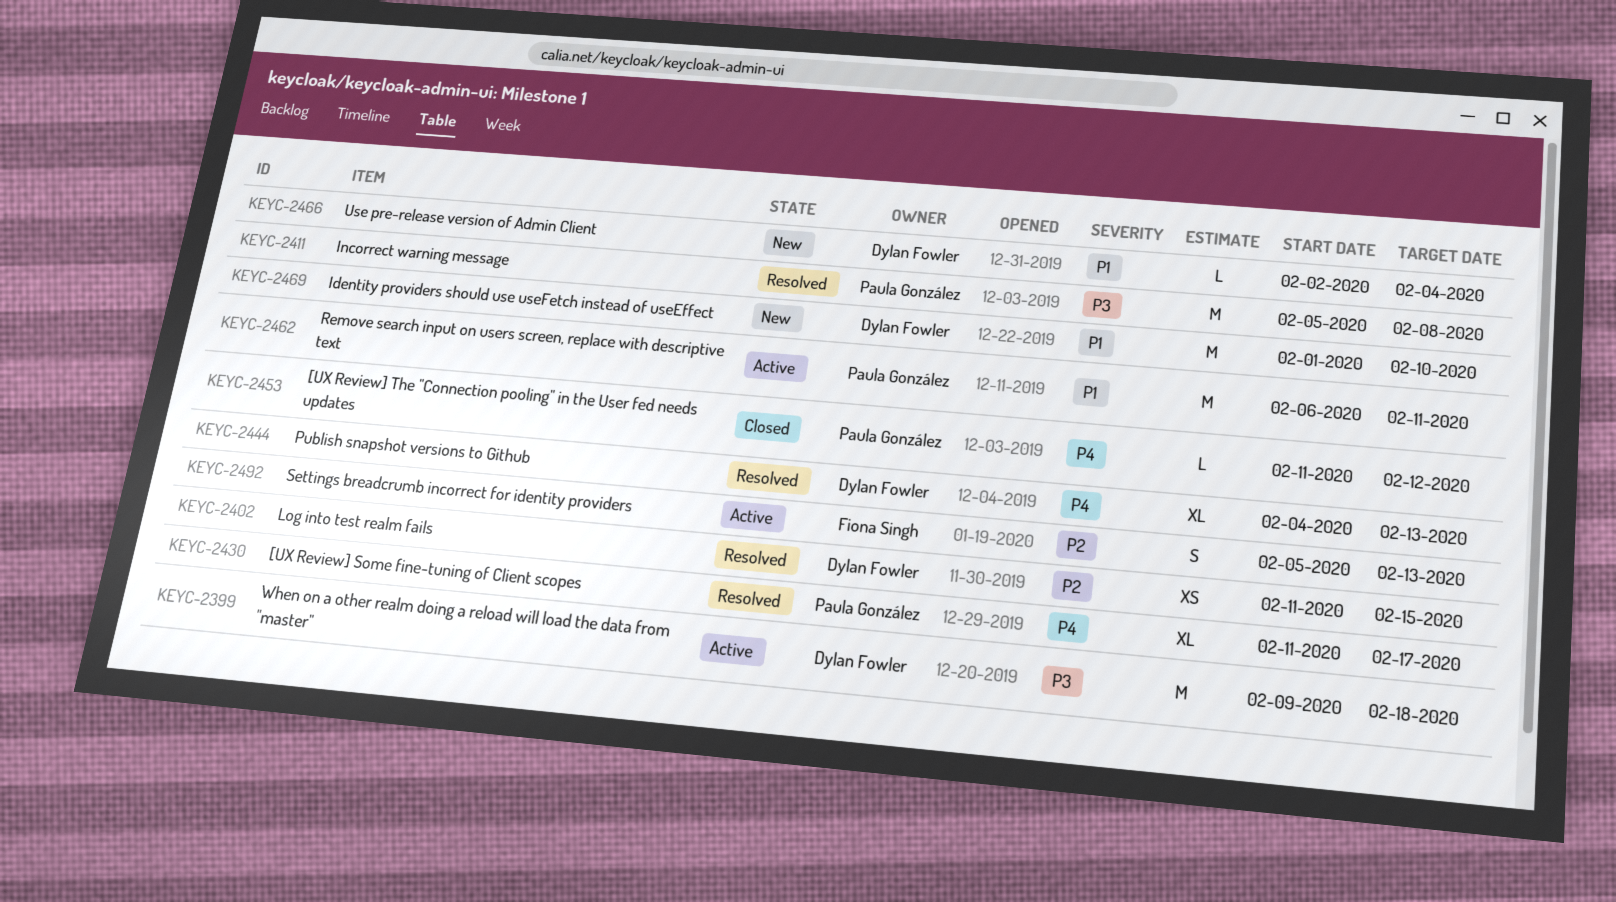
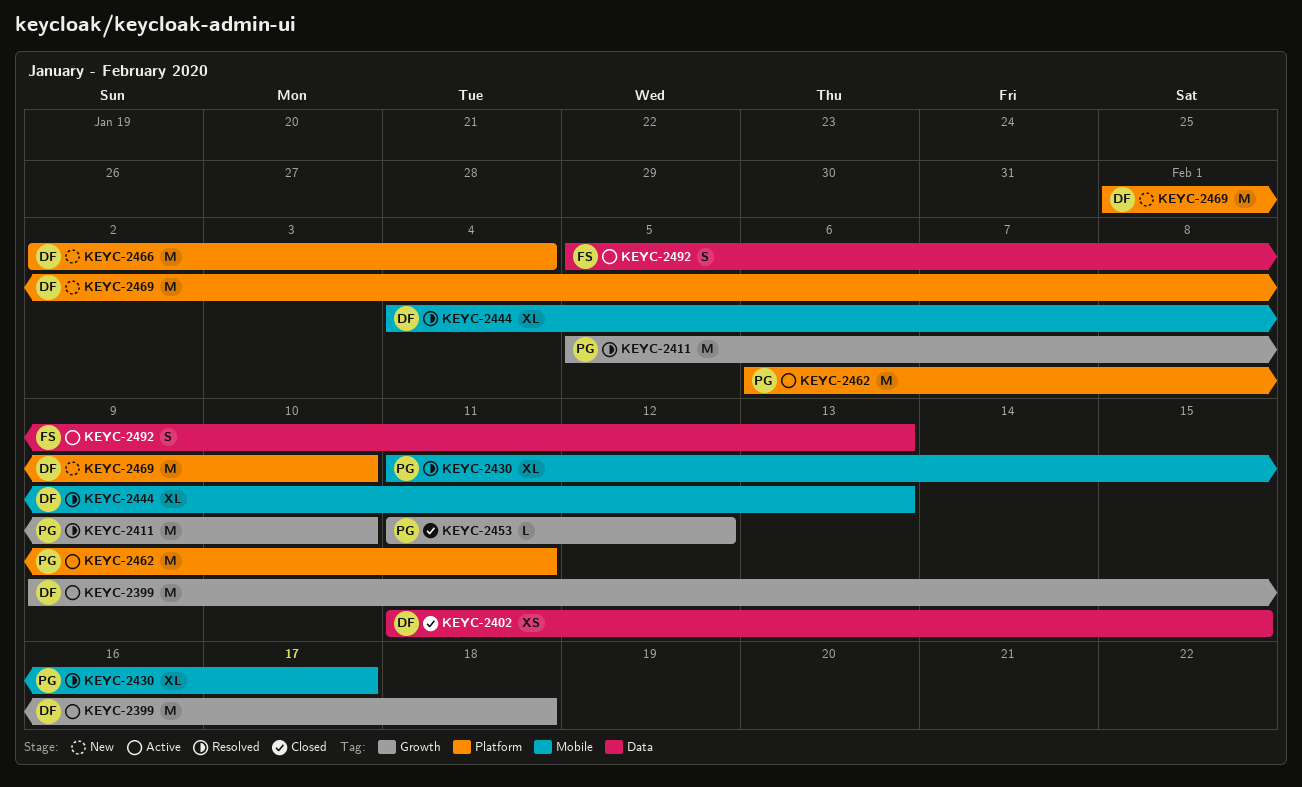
KEYC-2402, status: Resolved -> Closed
KEYC-2411, due: Feb 8 -> Feb 10
KEYC-2466, estimate: L -> M

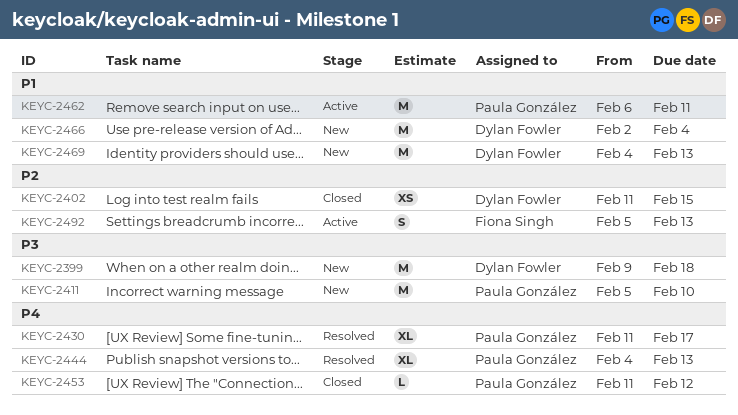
KEYC-2399, status: Active -> New
KEYC-2411, status: Resolved -> New
KEYC-2444, owner: Dylan Fowler -> Paula González
KEYC-2469, start: Feb 1 -> Feb 4
KEYC-2469, due: Feb 10 -> Feb 13

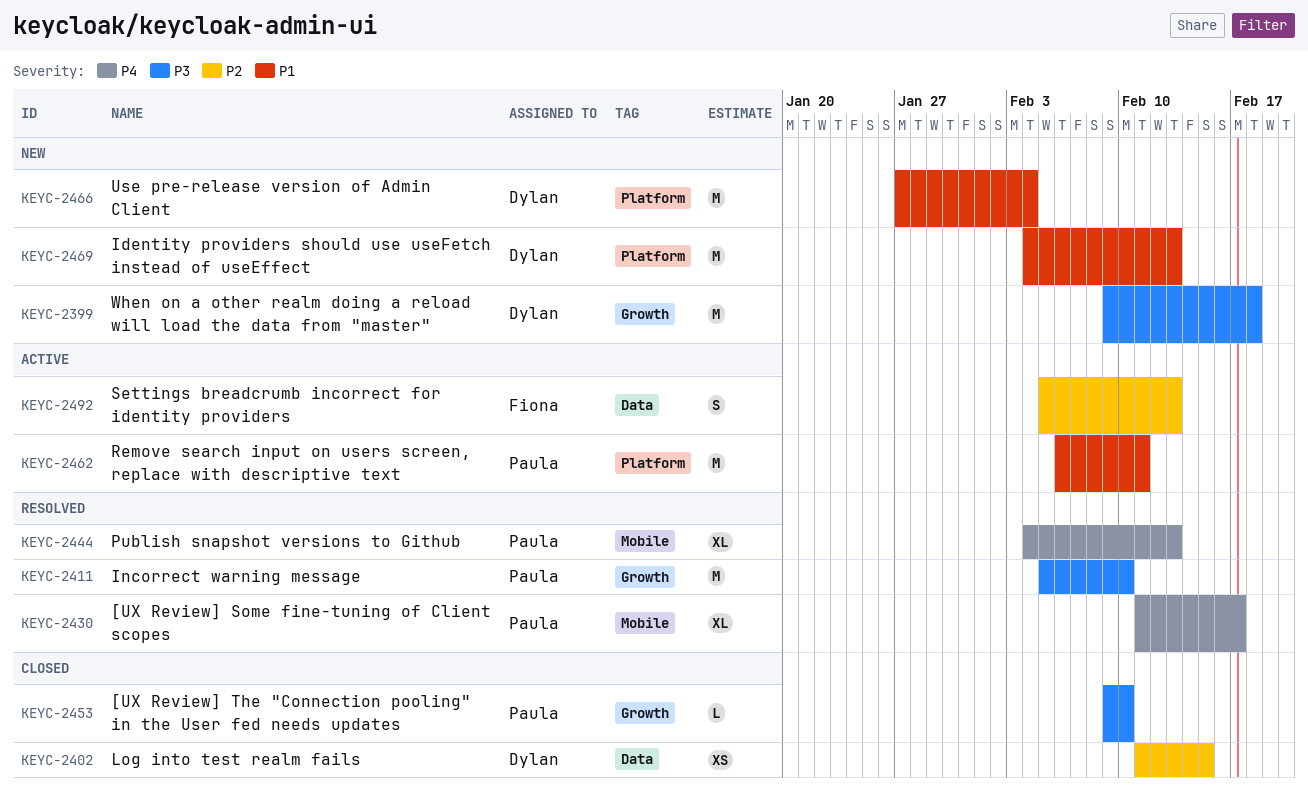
KEYC-2411, status: New -> Resolved
KEYC-2453, priority: P4 -> P3
KEYC-2453, start: Feb 11 -> Feb 9
KEYC-2453, due: Feb 12 -> Feb 10
KEYC-2466, start: Feb 2 -> Jan 27

